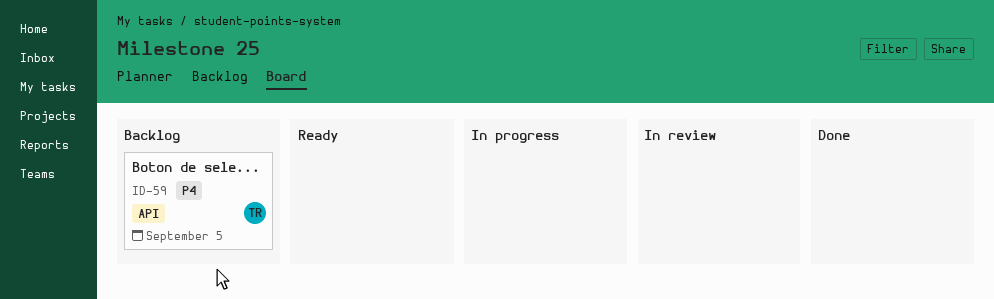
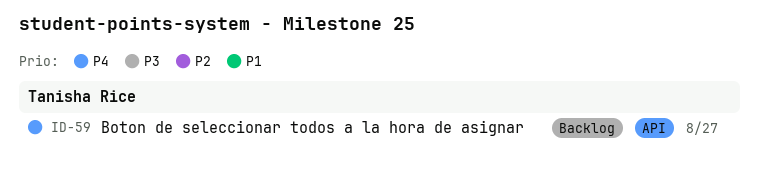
ID-59, due: Sep 5 -> Aug 27

